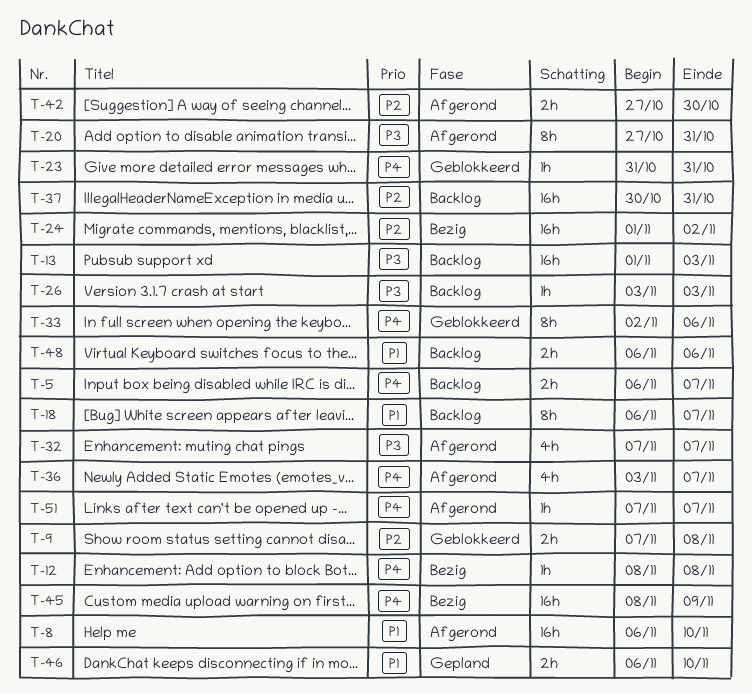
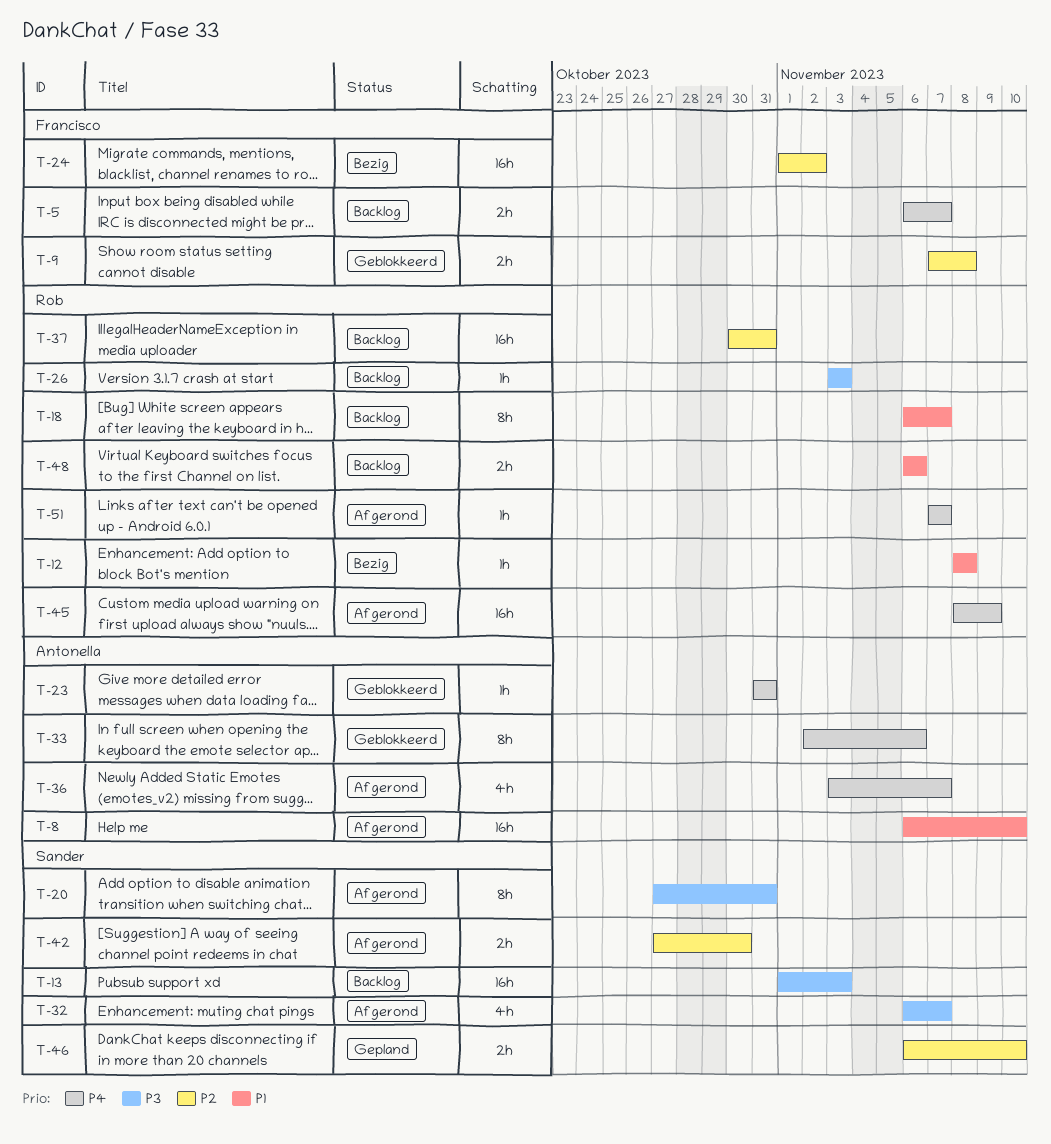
T-12, priority: P4 -> P1
T-32, start: Nov 7 -> Nov 6
T-45, status: Bezig -> Afgerond
T-46, priority: P1 -> P2

